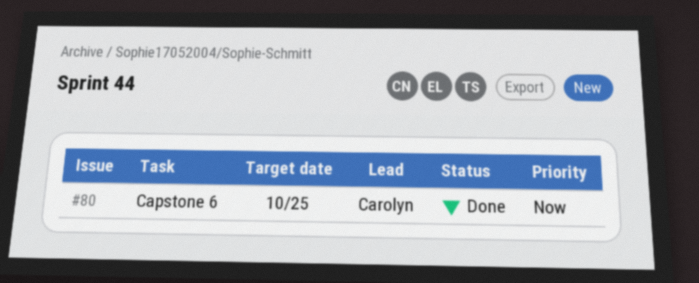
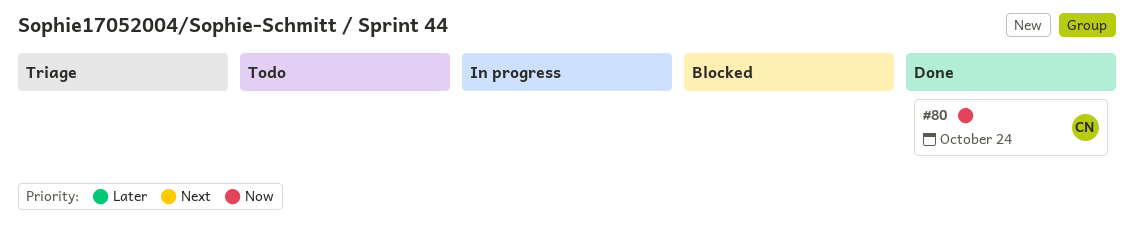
#80, due: Oct 25 -> Oct 24

